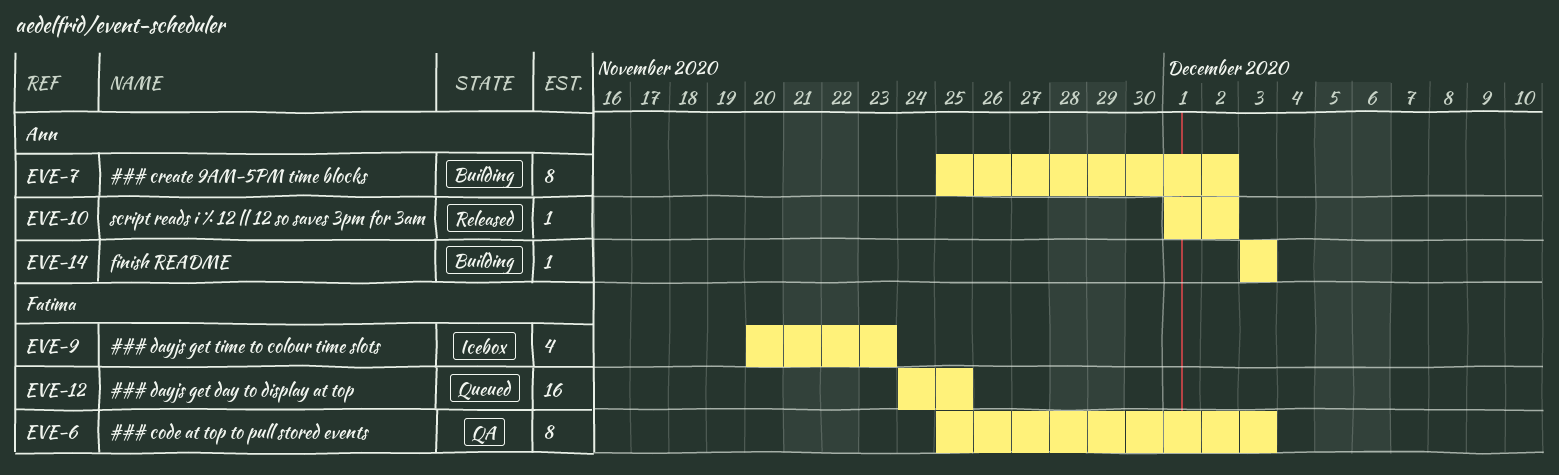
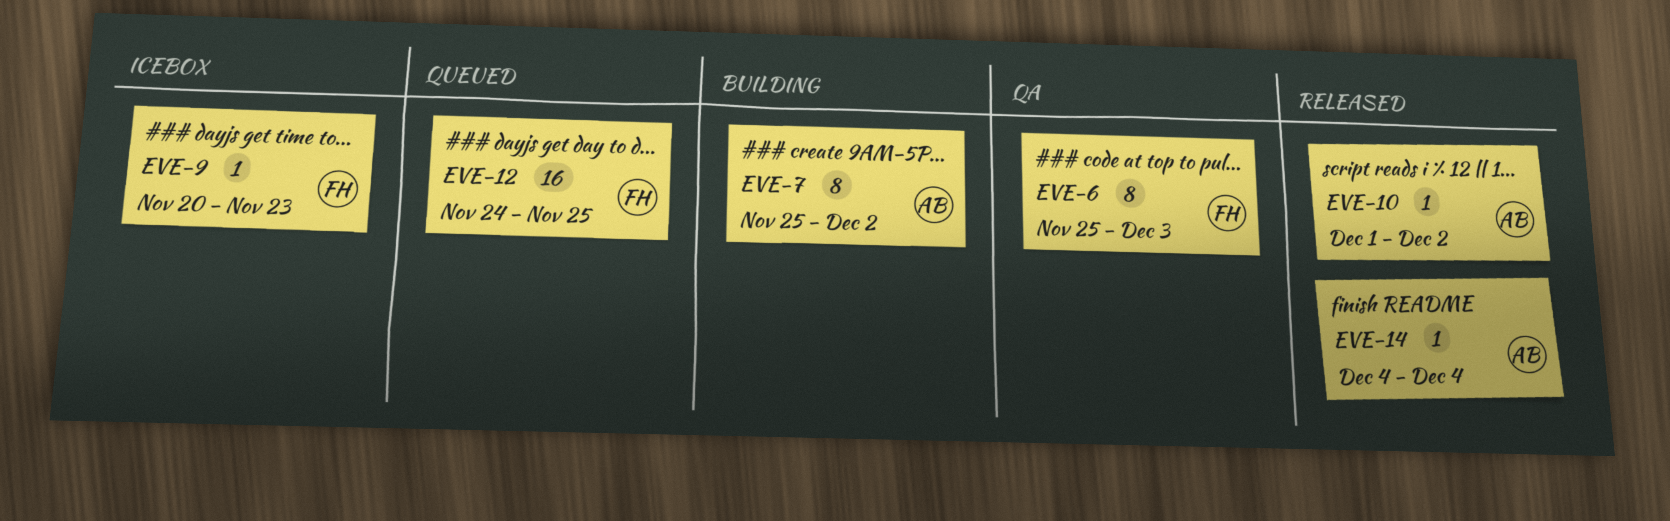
EVE-9, estimate: 4 -> 1
EVE-14, status: Building -> Released
EVE-14, start: Dec 3 -> Dec 4
EVE-14, due: Dec 3 -> Dec 4

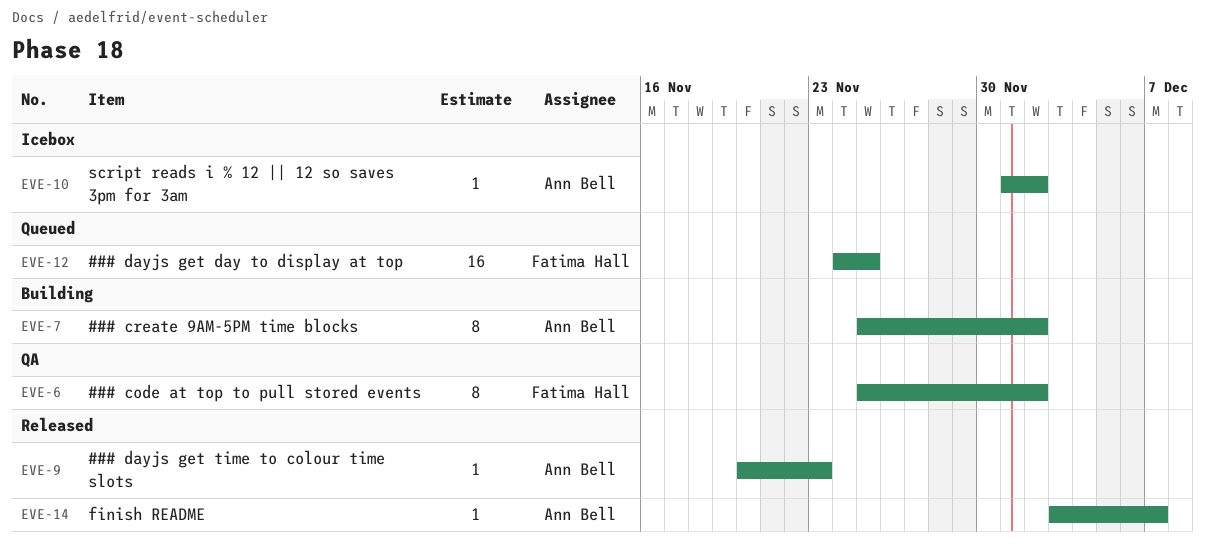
EVE-6, due: Dec 3 -> Dec 2
EVE-9, status: Icebox -> Released
EVE-9, owner: Fatima Hall -> Ann Bell
EVE-10, status: Released -> Icebox
EVE-14, start: Dec 4 -> Dec 3
EVE-14, due: Dec 4 -> Dec 7

